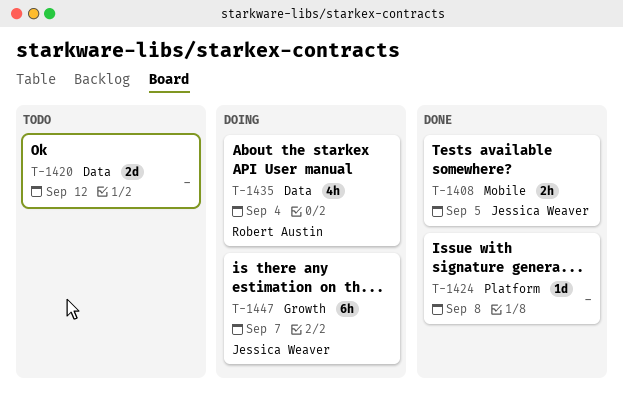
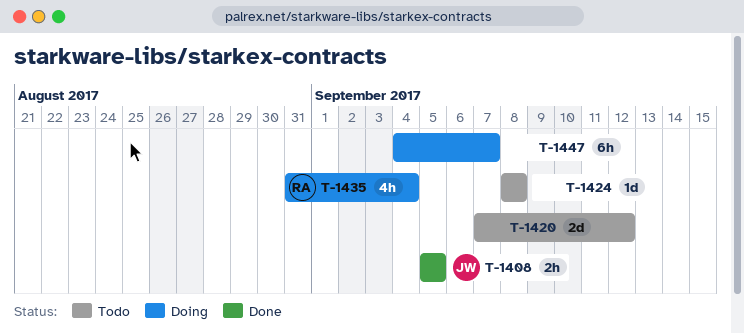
T-1424, status: Done -> Todo
T-1447, owner: Jessica Weaver -> none

